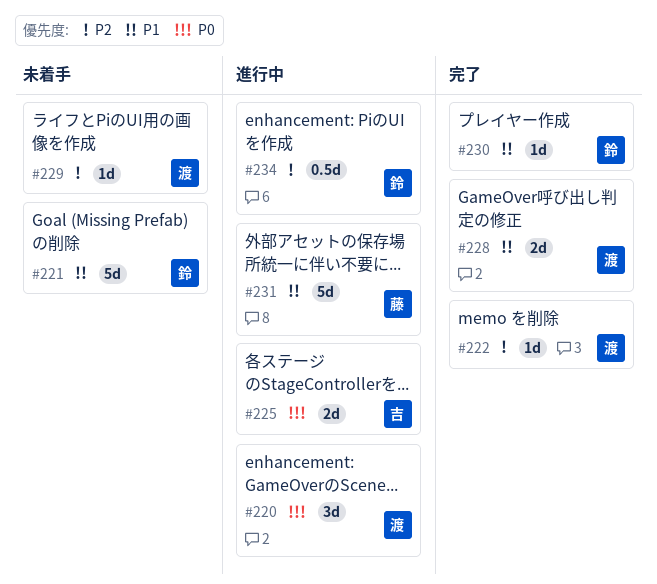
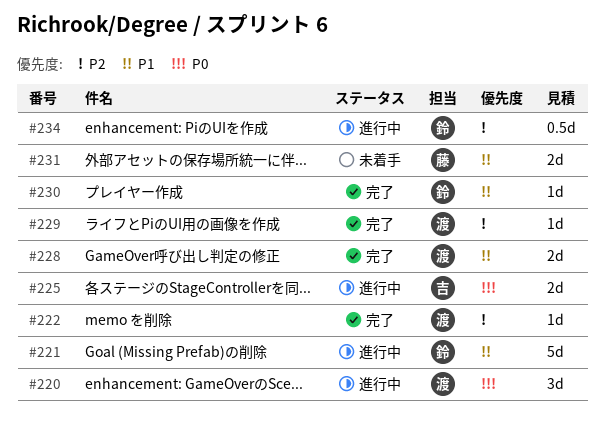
#221, status: 未着手 -> 進行中
#229, status: 未着手 -> 完了
#231, status: 進行中 -> 未着手
#231, estimate: 5d -> 2d

